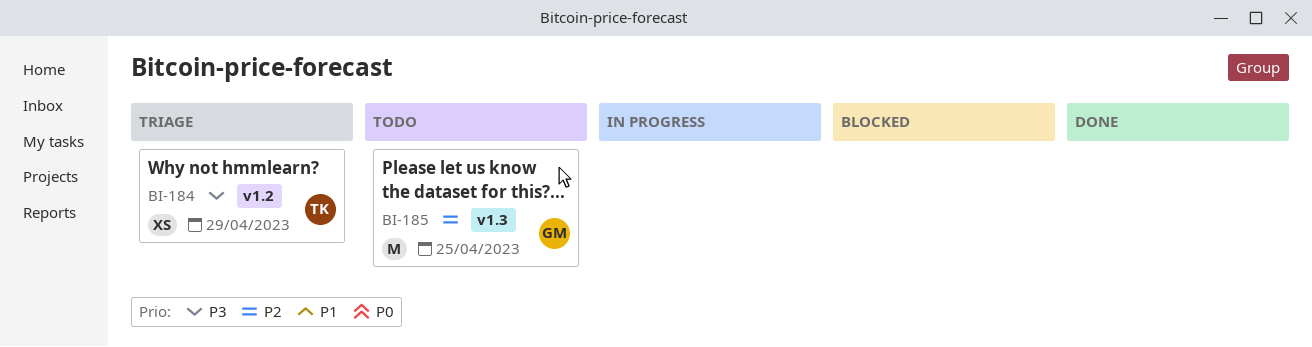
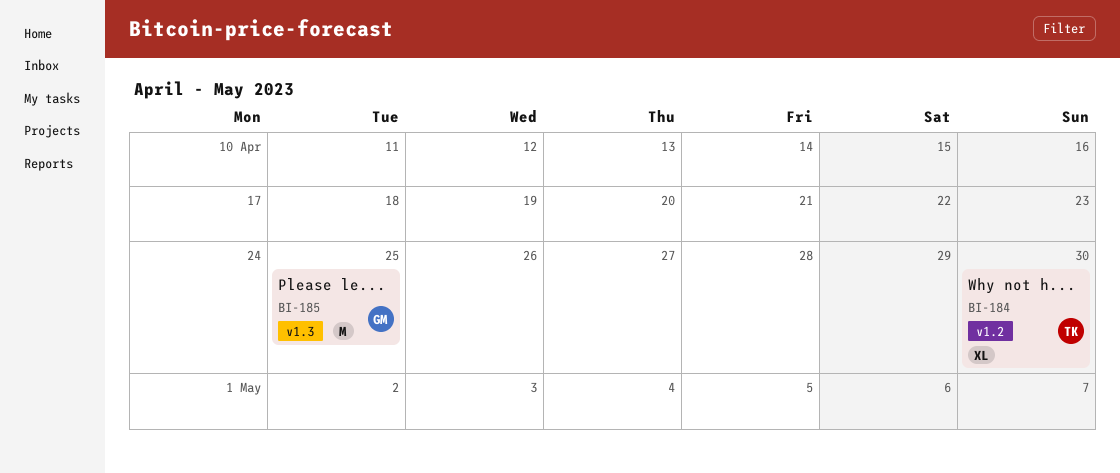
BI-184, estimate: XS -> XL
BI-184, due: Apr 29 -> Apr 30

